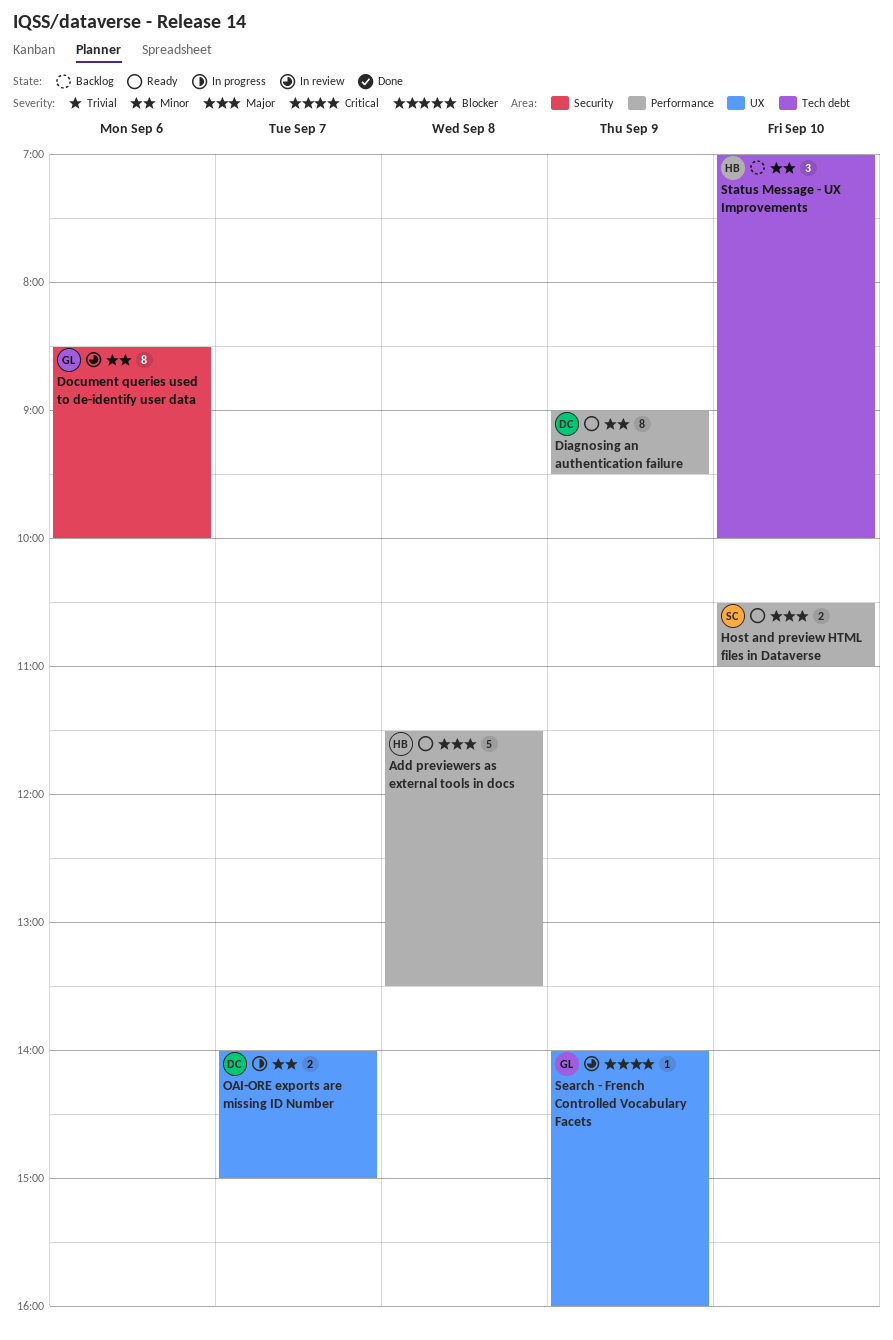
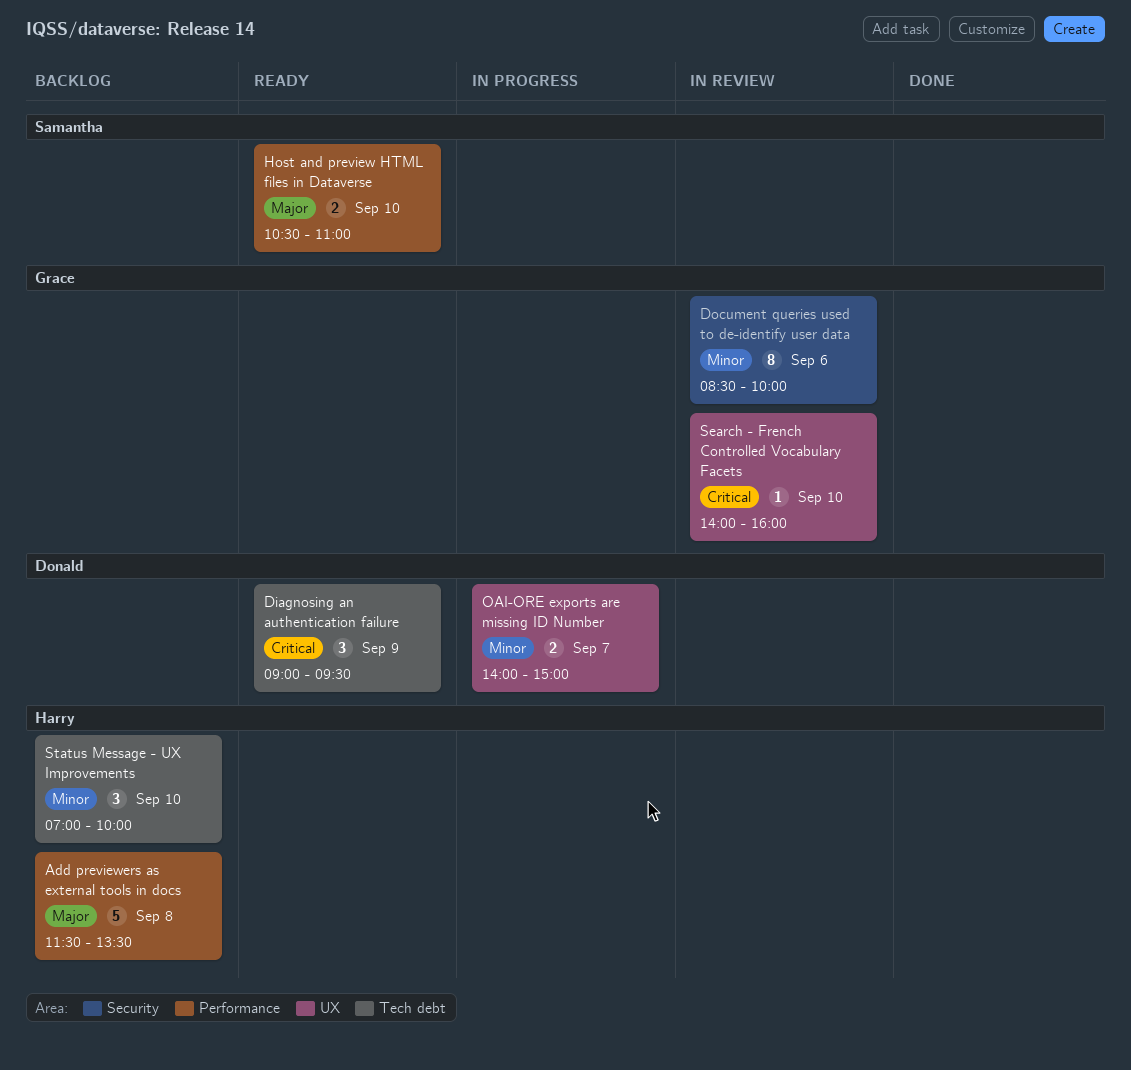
Add previewers as external tools in docs, status: Ready -> Backlog
Diagnosing an authentication failure, priority: Minor -> Critical
Diagnosing an authentication failure, label: Performance -> Tech debt
Diagnosing an authentication failure, estimate: 8 -> 3
Search - French Controlled Vocabulary Facets, day: Sep 9 -> Sep 10

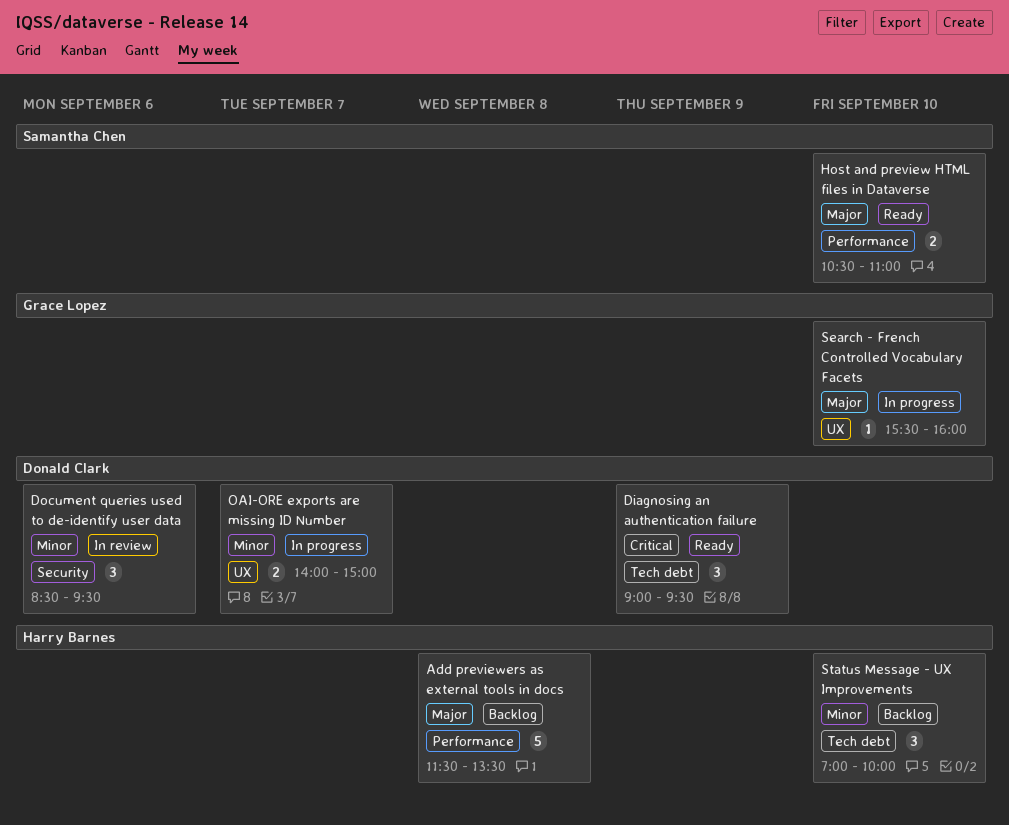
Document queries used to de-identify user data, owner: Grace Lopez -> Donald Clark
Document queries used to de-identify user data, estimate: 8 -> 3
Document queries used to de-identify user data, ends: 10:00 -> 09:30
Search - French Controlled Vocabulary Facets, status: In review -> In progress
Search - French Controlled Vocabulary Facets, priority: Critical -> Major
Search - French Controlled Vocabulary Facets, begins: 14:00 -> 15:30

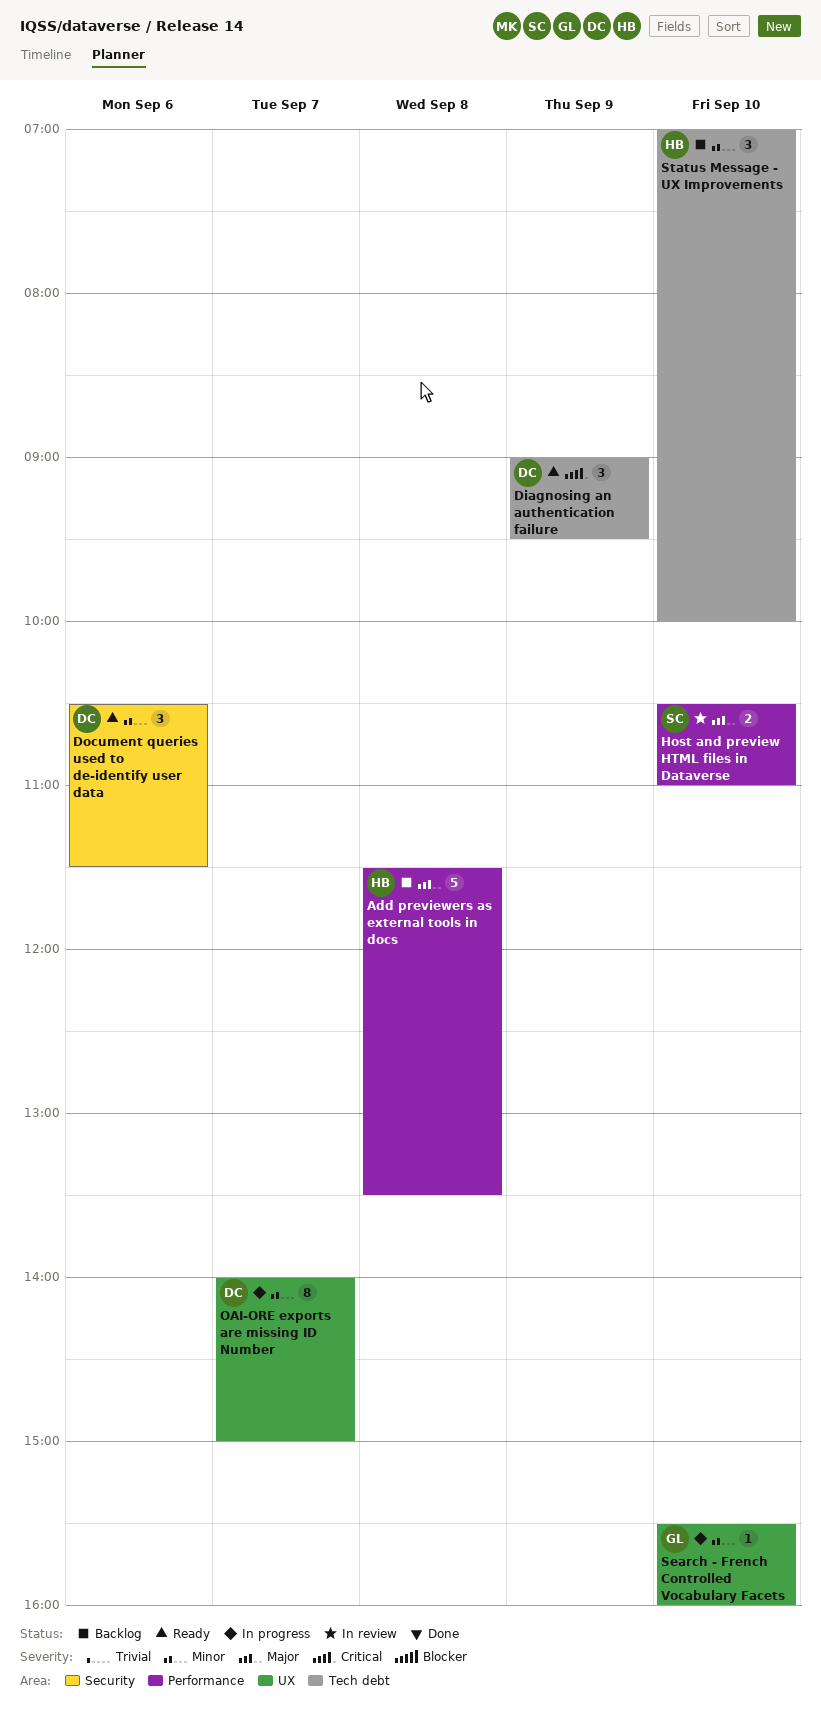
Document queries used to de-identify user data, status: In review -> Ready
Document queries used to de-identify user data, begins: 08:30 -> 10:30
Document queries used to de-identify user data, ends: 09:30 -> 11:30
Host and preview HTML files in Dataverse, status: Ready -> In review
OAI-ORE exports are missing ID Number, estimate: 2 -> 8
Search - French Controlled Vocabulary Facets, priority: Major -> Minor

